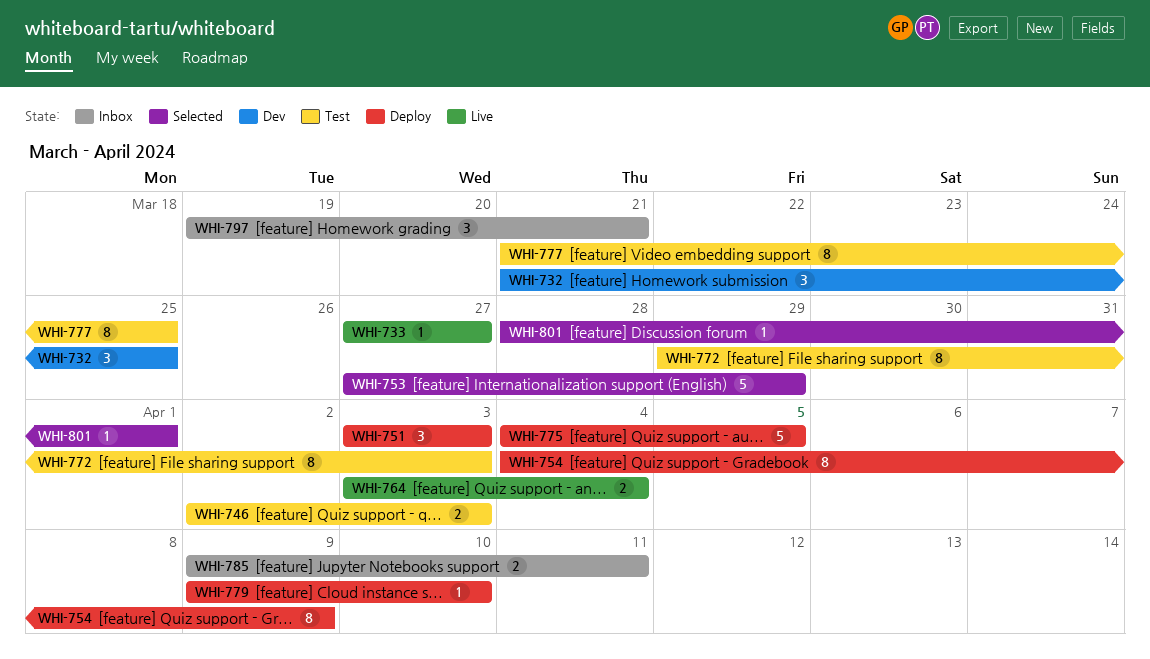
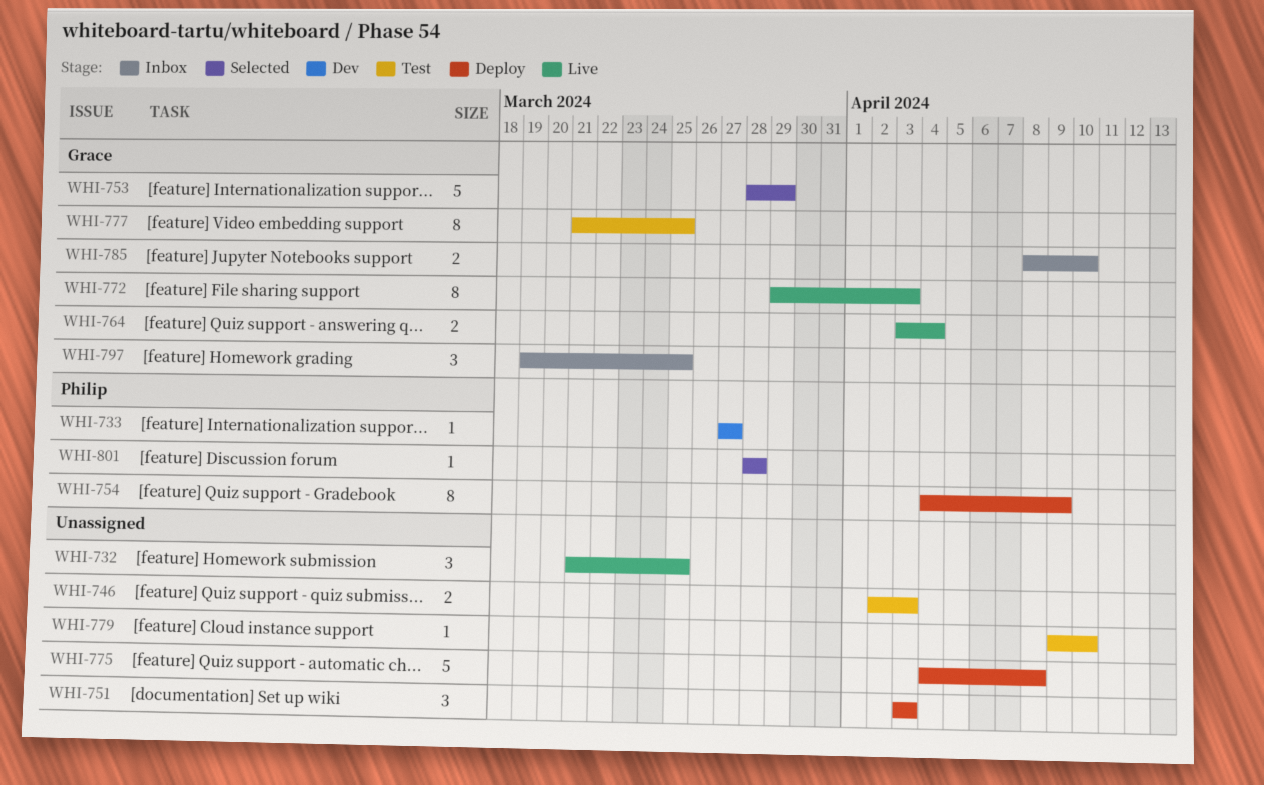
WHI-732, status: Dev -> Live
WHI-733, status: Live -> Dev
WHI-753, start: Mar 27 -> Mar 28
WHI-772, status: Test -> Live
WHI-775, due: Apr 5 -> Apr 8
WHI-779, status: Deploy -> Test
WHI-785, start: Apr 9 -> Apr 8
WHI-785, due: Apr 11 -> Apr 10
WHI-797, due: Mar 21 -> Mar 25
WHI-801, due: Apr 1 -> Mar 28

